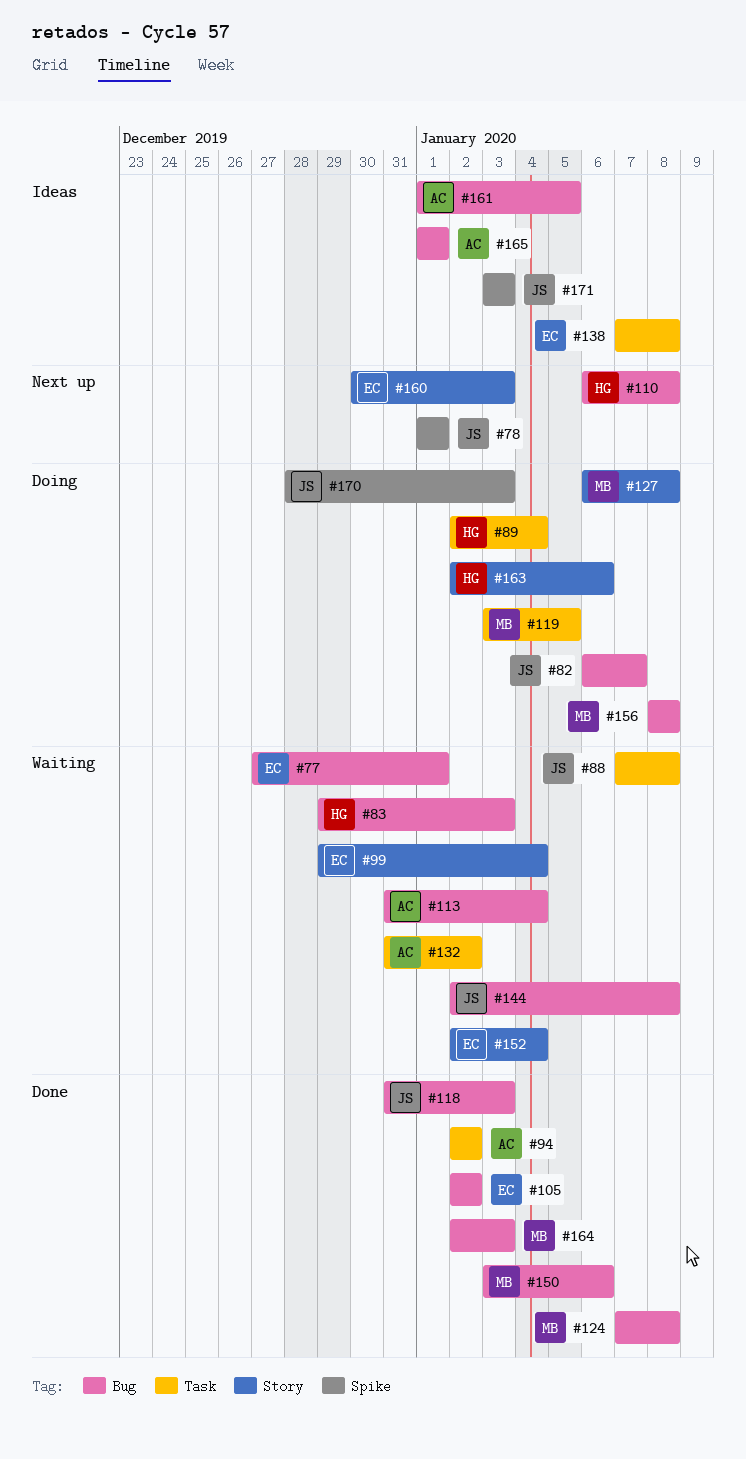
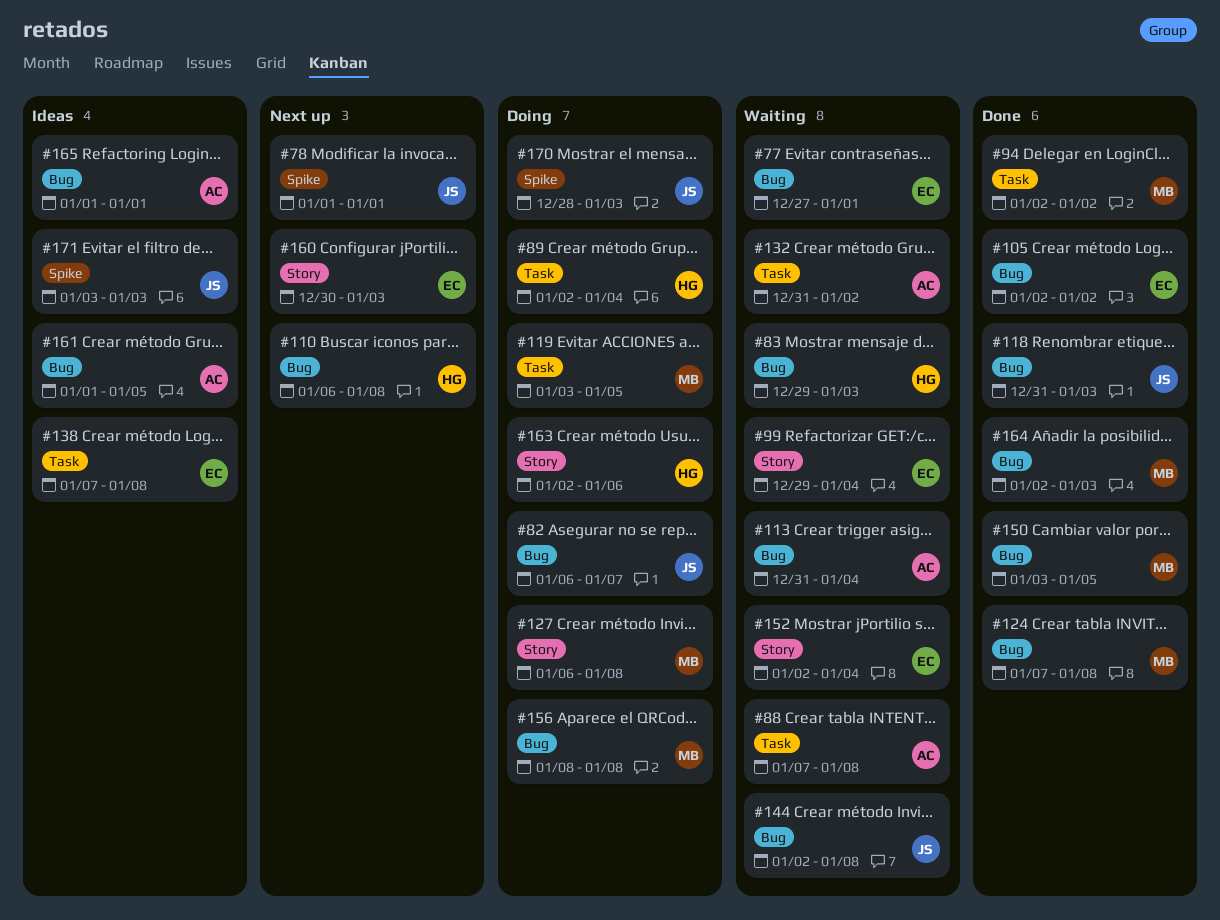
#88, owner: JS -> AC
#94, owner: AC -> MB
#150, due: Jan 6 -> Jan 5

